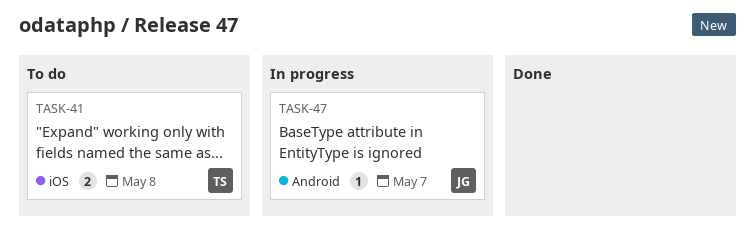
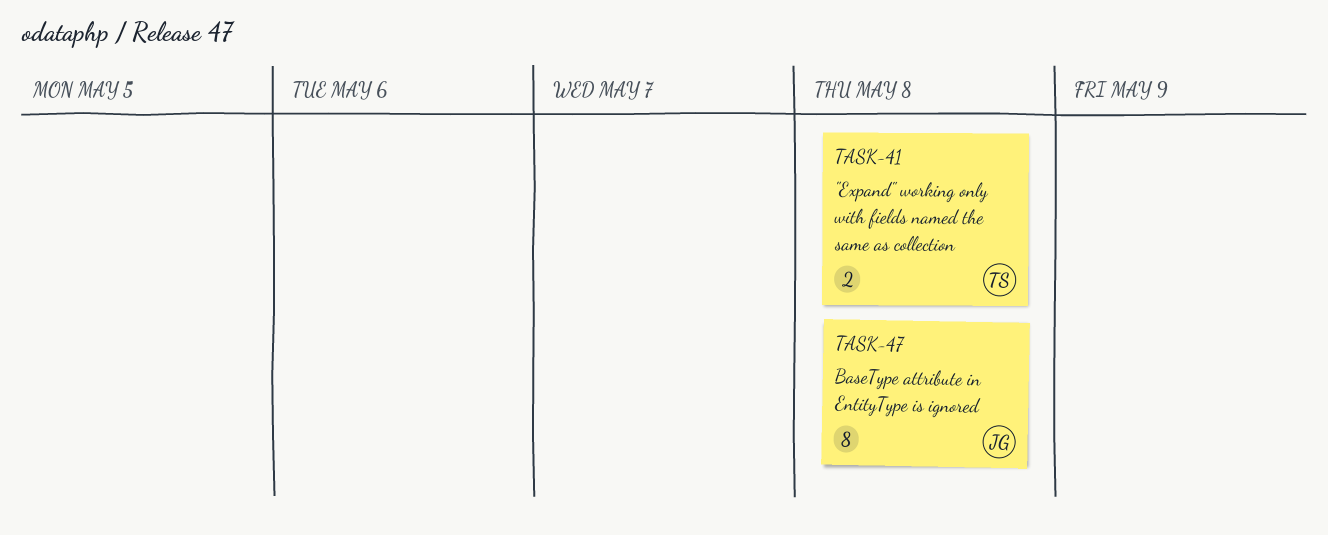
TASK-47, estimate: 1 -> 8
TASK-47, due: May 7 -> May 8

